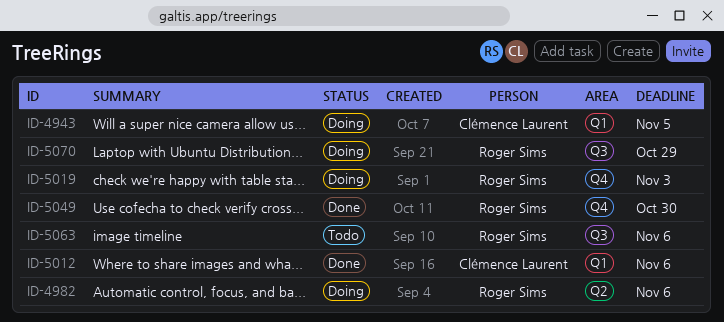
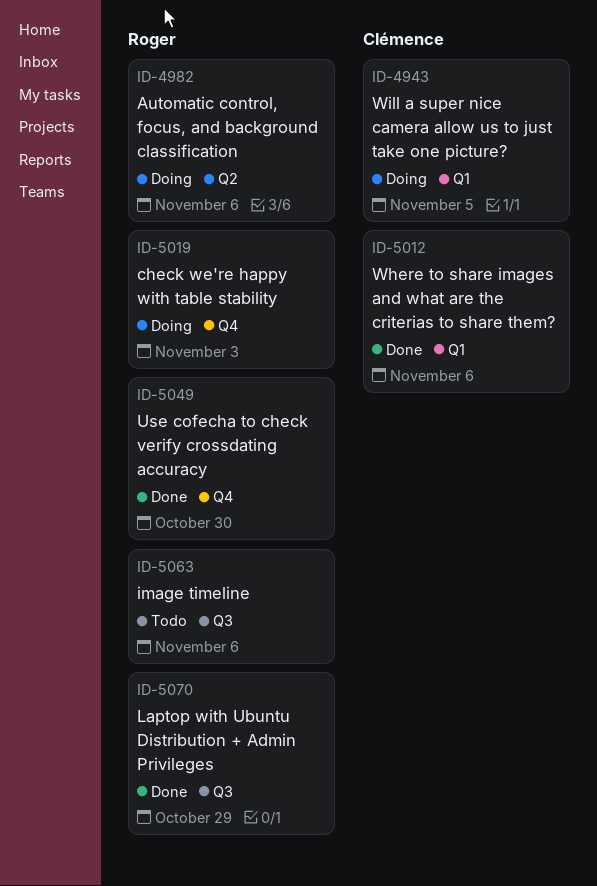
ID-5070, status: Doing -> Done

